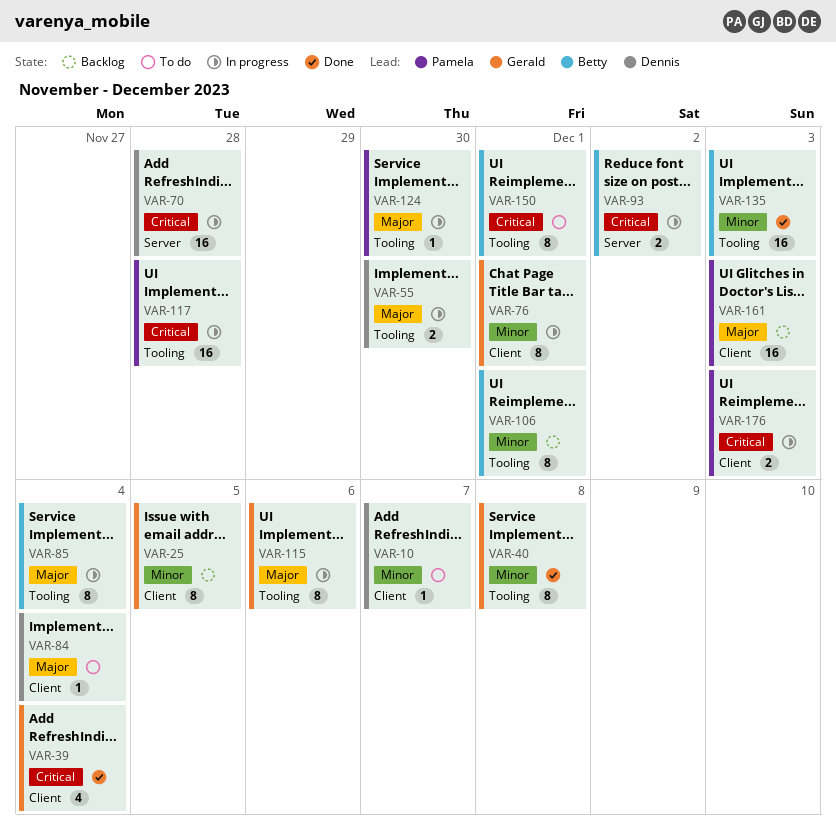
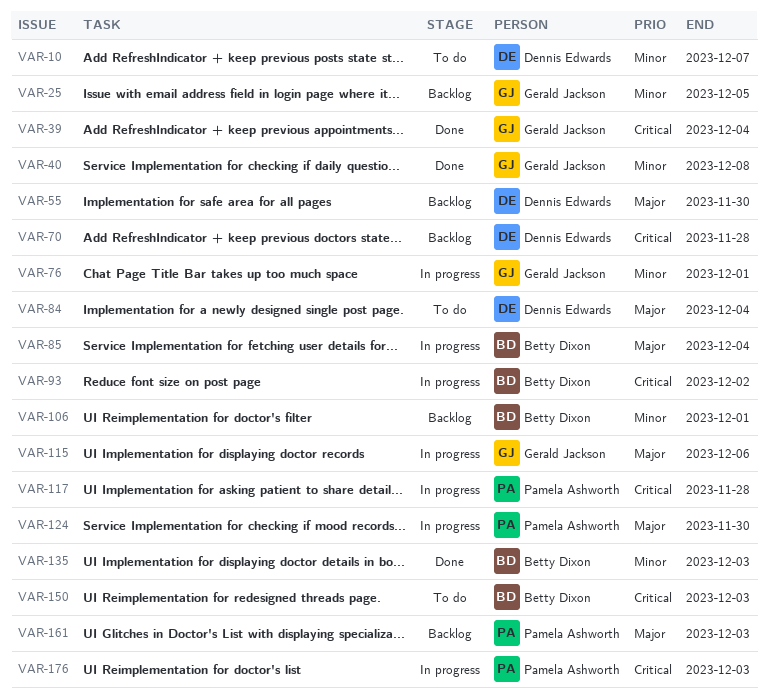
VAR-55, status: In progress -> Backlog
VAR-70, status: In progress -> Backlog
VAR-150, due: Dec 1 -> Dec 3

